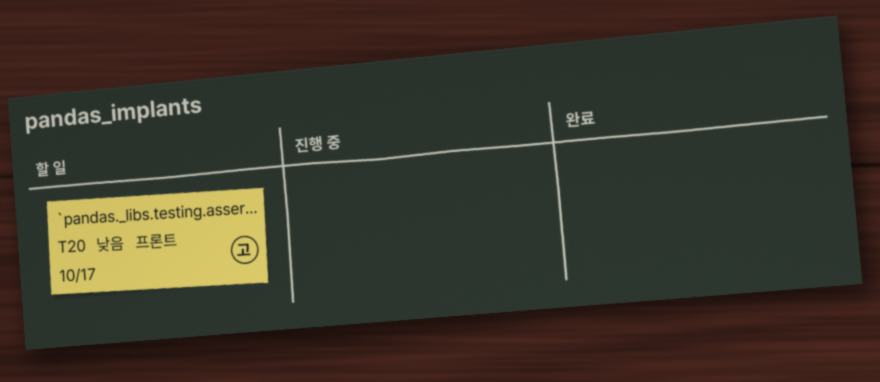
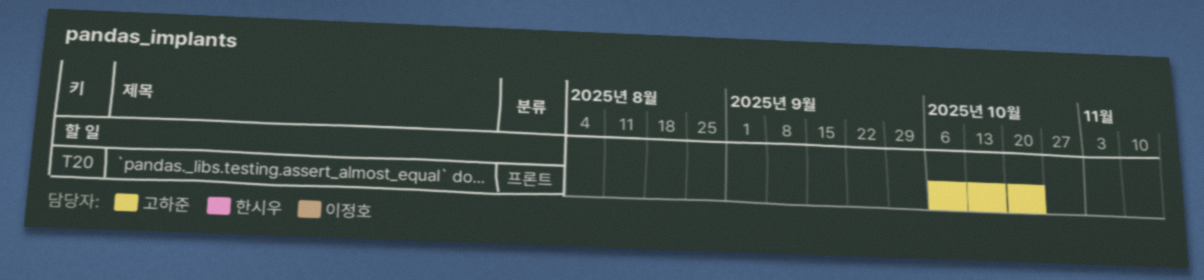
T20, due: Oct 17 -> Oct 24

